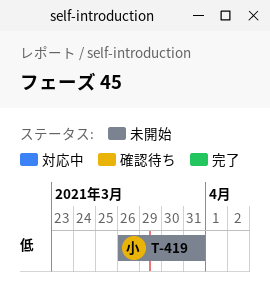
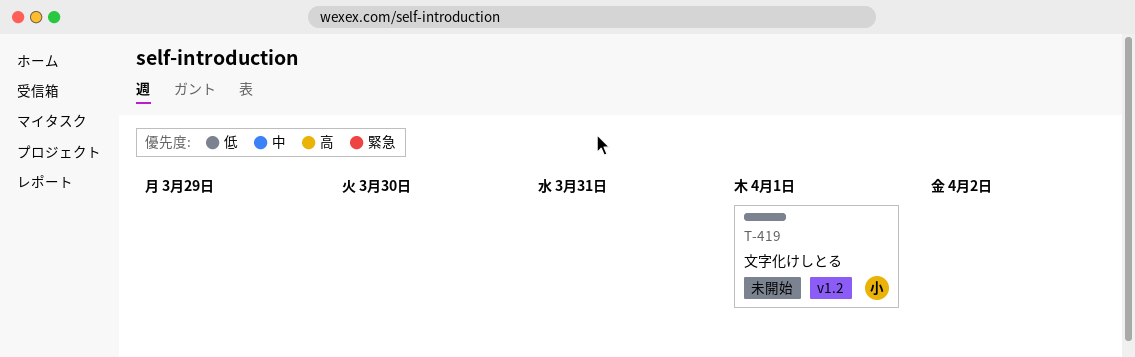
T-419, due: Mar 31 -> Apr 1

